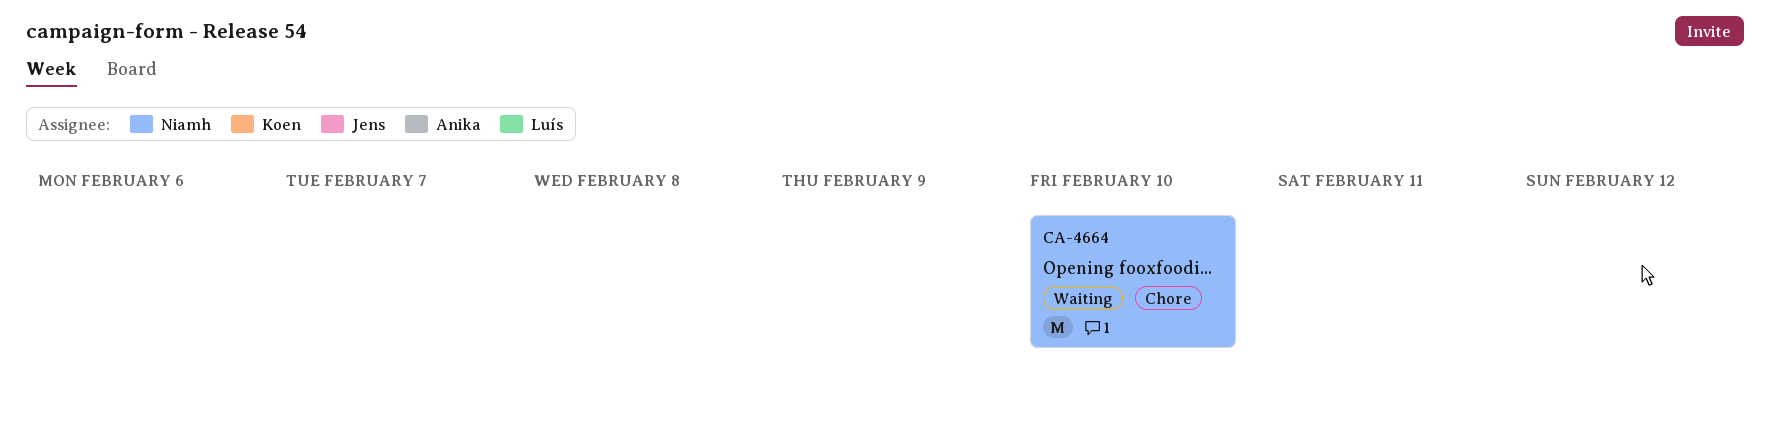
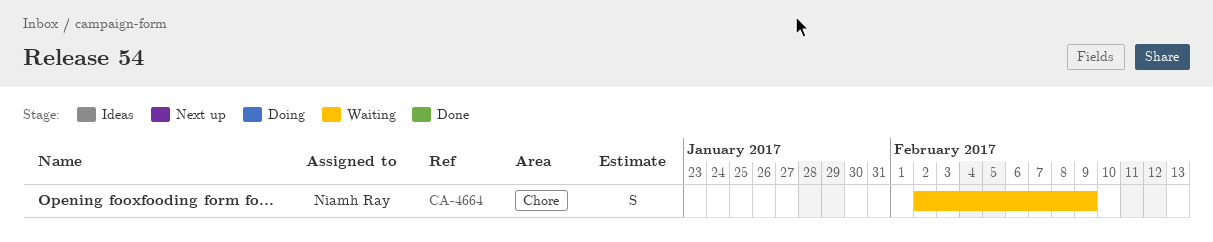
CA-4664, estimate: M -> S
CA-4664, due: Feb 10 -> Feb 9

